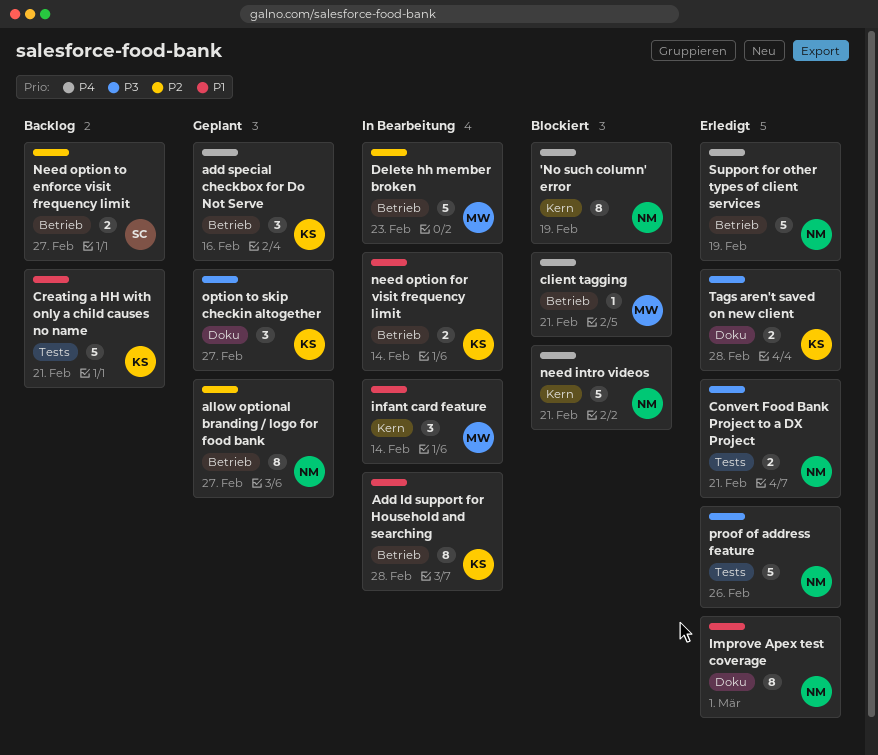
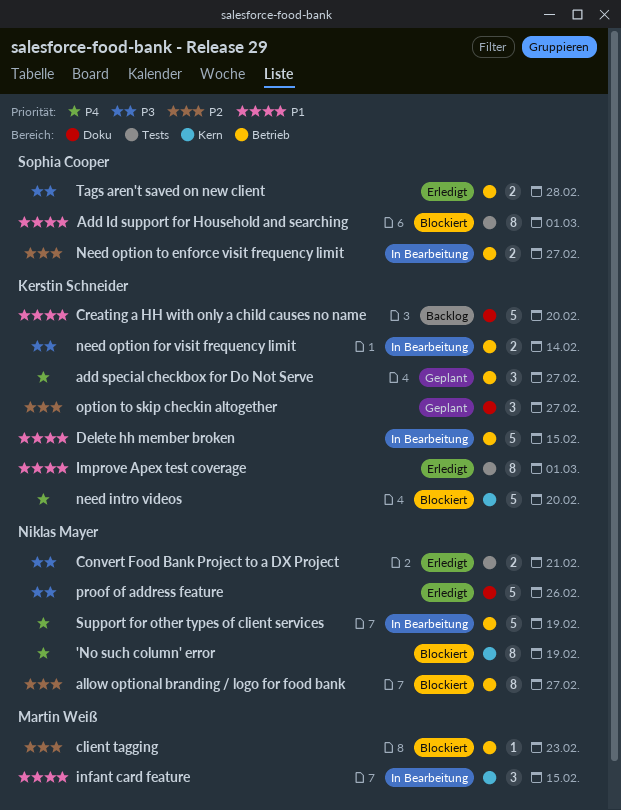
Add Id support for Household and searching, status: In Bearbeitung -> Blockiert
Add Id support for Household and searching, owner: Kerstin Schneider -> Sophia Cooper
Add Id support for Household and searching, label: Betrieb -> Tests
Add Id support for Household and searching, due: Feb 28 -> Mar 1
add special checkbox for Do Not Serve, due: Feb 16 -> Feb 27
allow optional branding / logo for food bank, status: Geplant -> Blockiert
client tagging, priority: P4 -> P2
client tagging, due: Feb 21 -> Feb 23
Creating a HH with only a child causes no name, label: Tests -> Doku
Creating a HH with only a child causes no name, due: Feb 21 -> Feb 20
Delete hh member broken, owner: Martin Weiß -> Kerstin Schneider
Delete hh member broken, priority: P2 -> P1
Delete hh member broken, due: Feb 23 -> Feb 15
Improve Apex test coverage, owner: Niklas Mayer -> Kerstin Schneider
Improve Apex test coverage, label: Doku -> Tests
infant card feature, due: Feb 14 -> Feb 15
need intro videos, owner: Niklas Mayer -> Kerstin Schneider
need intro videos, due: Feb 21 -> Feb 20
need option for visit frequency limit, priority: P1 -> P3
Need option to enforce visit frequency limit, status: Backlog -> In Bearbeitung
option to skip checkin altogether, priority: P3 -> P2
proof of address feature, label: Tests -> Doku
Support for other types of client services, status: Erledigt -> In Bearbeitung
Tags aren't saved on new client, owner: Kerstin Schneider -> Sophia Cooper
Tags aren't saved on new client, label: Doku -> Betrieb

